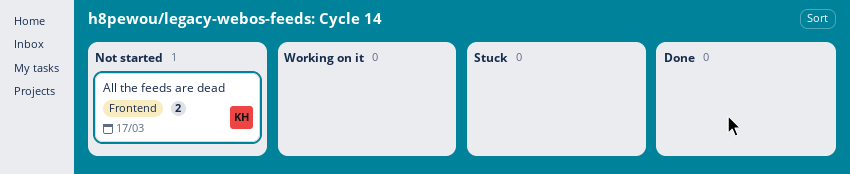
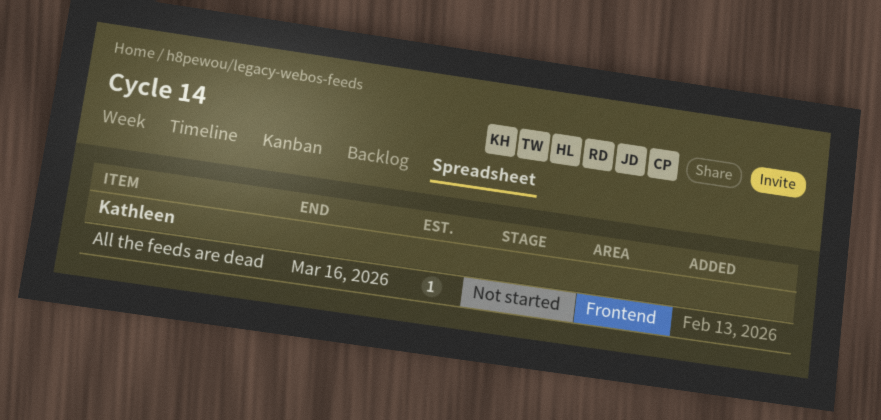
All the feeds are dead, estimate: 2 -> 1
All the feeds are dead, due: Mar 17 -> Mar 16

